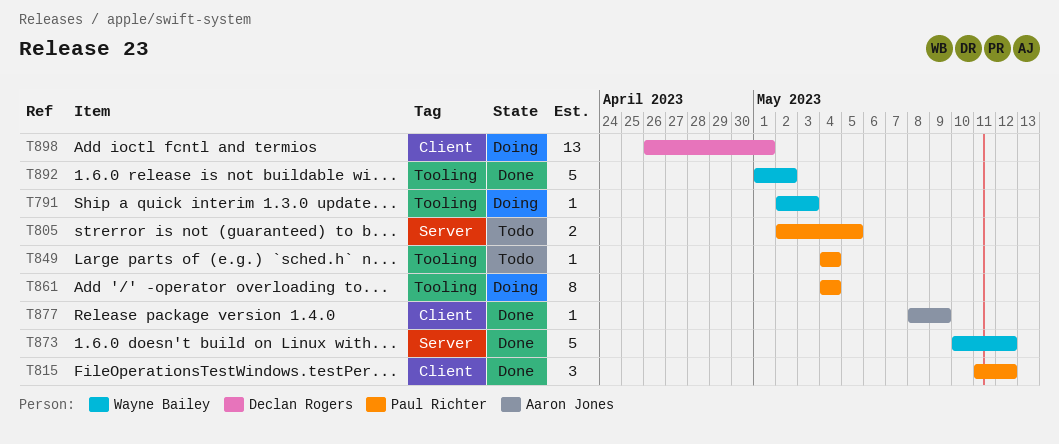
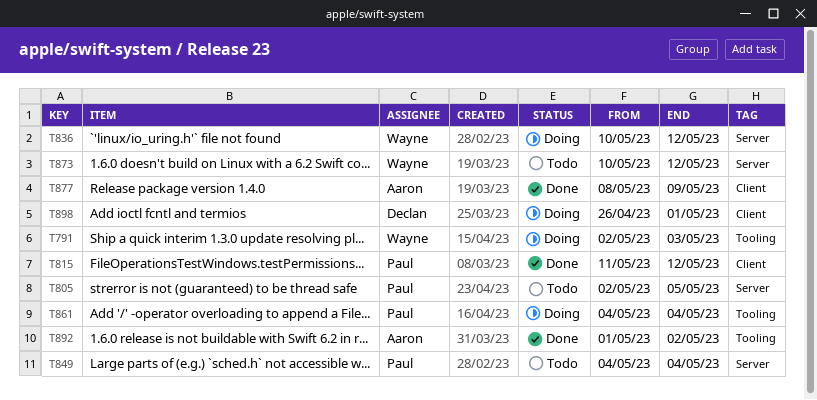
T836: none -> present
T849, label: Tooling -> Server
T873, status: Done -> Todo
T892, owner: Wayne Bailey -> Aaron Jones

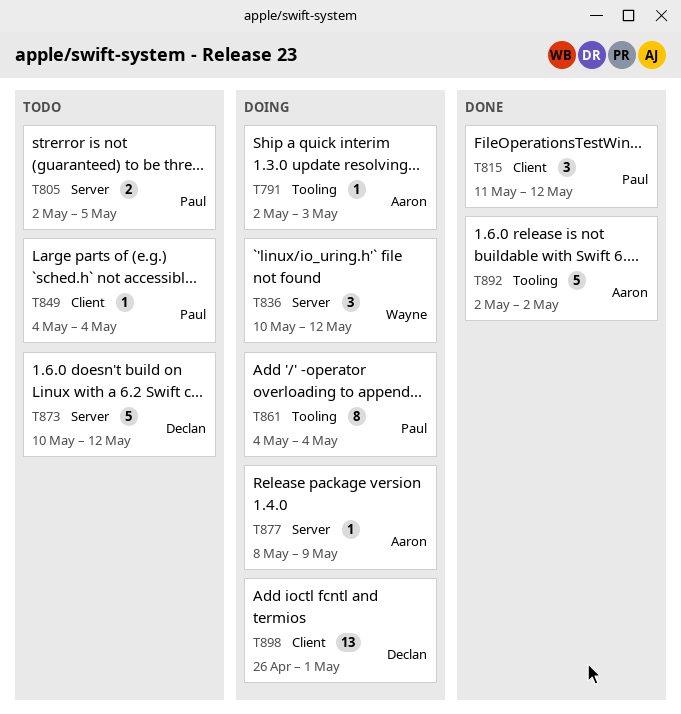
T791, owner: Wayne -> Aaron
T849, label: Server -> Client
T873, owner: Wayne -> Declan
T877, status: Done -> Doing
T877, label: Client -> Server
T892, start: May 1 -> May 2

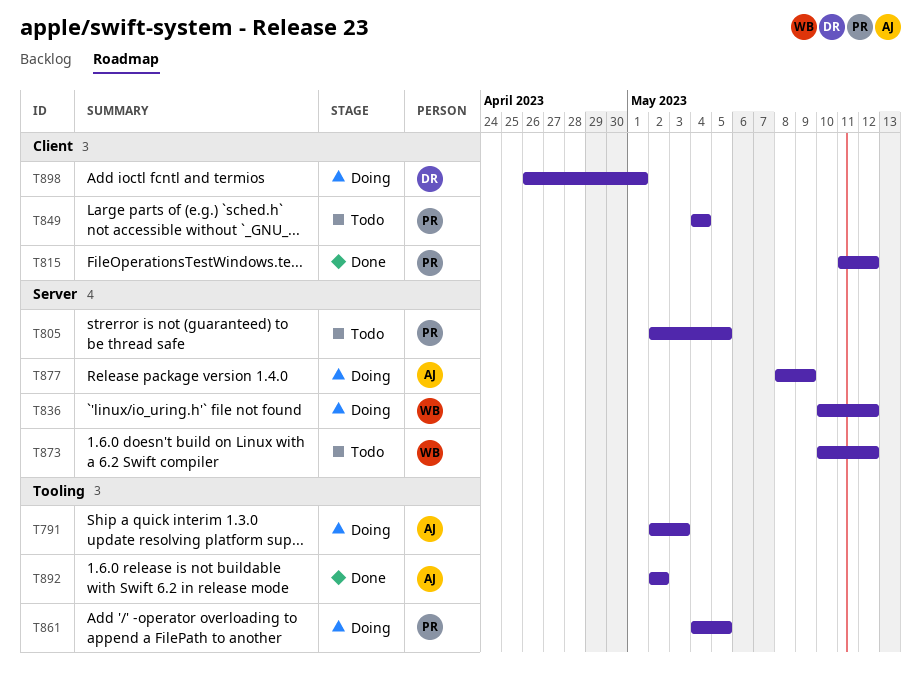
T861, due: May 4 -> May 5
T873, owner: Declan -> Wayne

